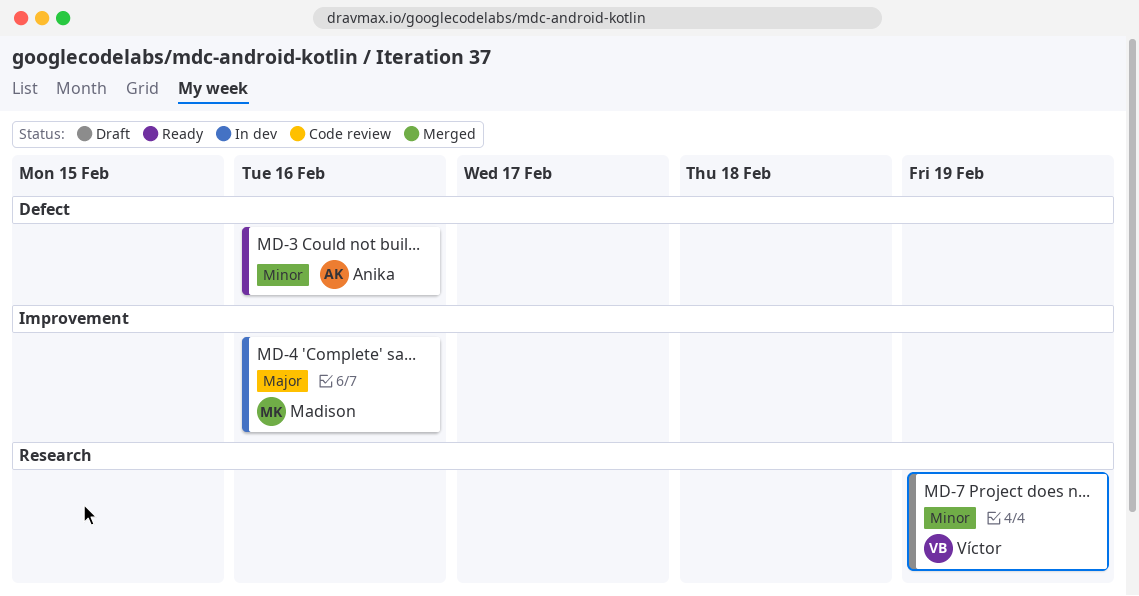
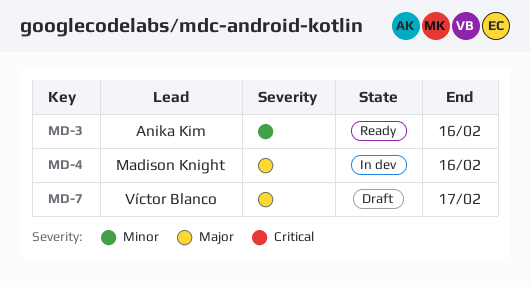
MD-7, priority: Minor -> Major
MD-7, due: Feb 19 -> Feb 17

